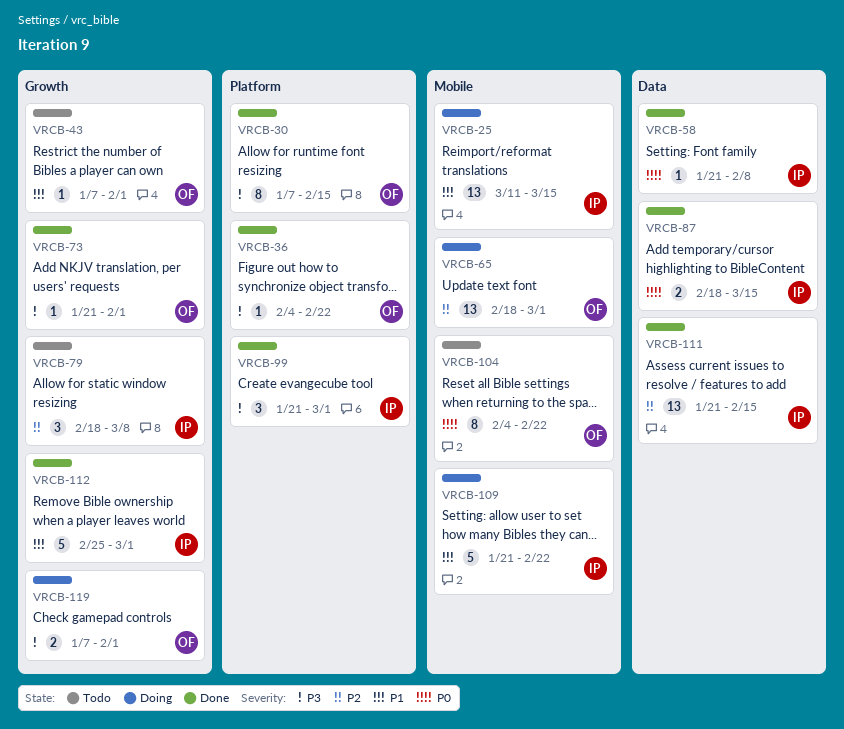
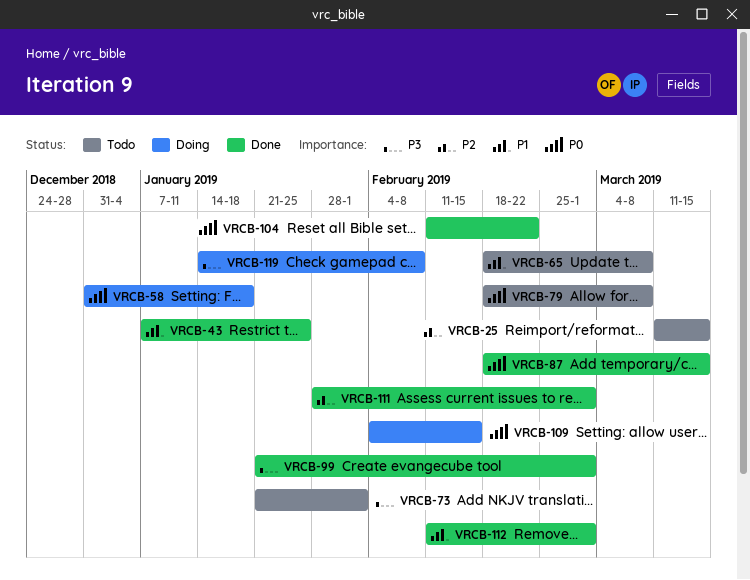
VRCB-25, status: Doing -> Todo
VRCB-25, priority: P1 -> P2
VRCB-30: present -> none
VRCB-36: present -> none
VRCB-43, status: Todo -> Done
VRCB-43, due: Feb 1 -> Jan 25
VRCB-58, status: Done -> Doing
VRCB-58, start: Jan 21 -> Dec 31
VRCB-58, due: Feb 8 -> Jan 18
VRCB-65, status: Doing -> Todo
VRCB-65, priority: P2 -> P1
VRCB-65, due: Mar 1 -> Mar 8
VRCB-73, status: Done -> Todo
VRCB-79, priority: P2 -> P0
VRCB-104, status: Todo -> Done
VRCB-104, start: Feb 4 -> Feb 11
VRCB-109, priority: P1 -> P0
VRCB-109, start: Jan 21 -> Feb 4
VRCB-109, due: Feb 22 -> Feb 15
VRCB-111, start: Jan 21 -> Jan 28
VRCB-111, due: Feb 15 -> Mar 1
VRCB-112, start: Feb 25 -> Feb 11
VRCB-119, start: Jan 7 -> Jan 14
VRCB-119, due: Feb 1 -> Feb 8

